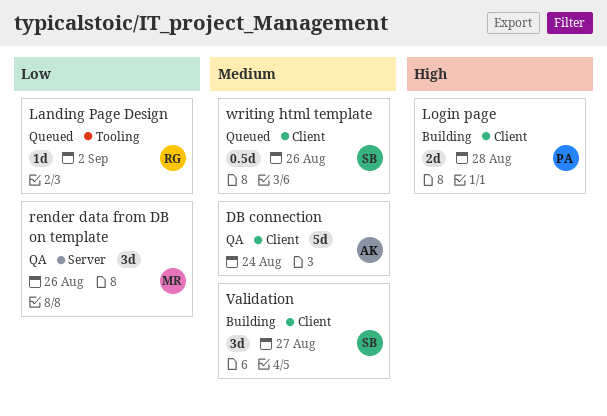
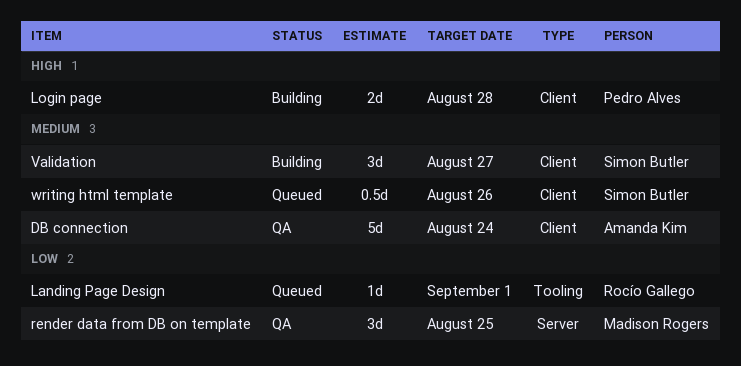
Landing Page Design, due: Sep 2 -> Sep 1
render data from DB on template, due: Aug 26 -> Aug 25

